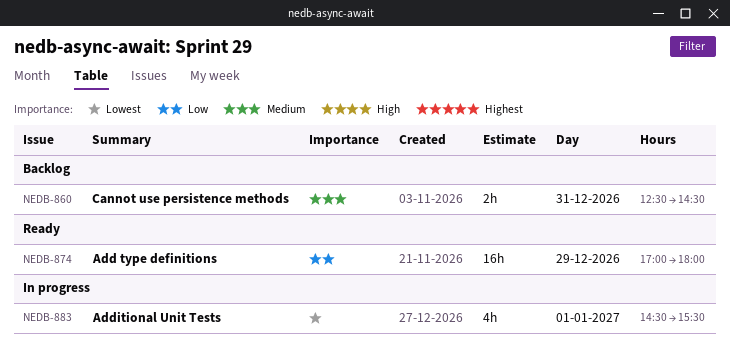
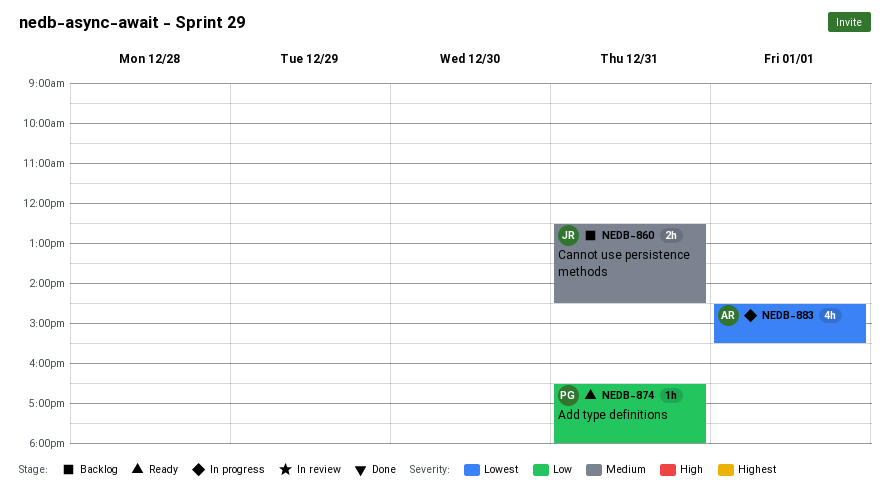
NEDB-874, estimate: 16h -> 1h
NEDB-874, day: Dec 29 -> Dec 31
NEDB-874, begins: 17:00 -> 16:30

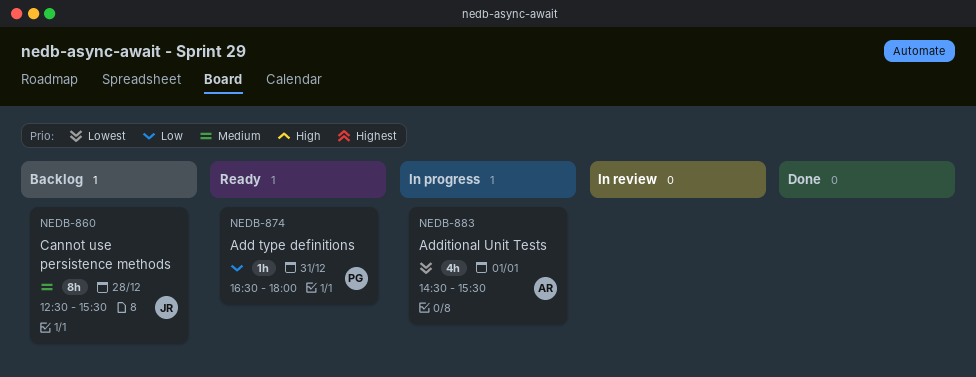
NEDB-860, estimate: 2h -> 8h
NEDB-860, day: Dec 31 -> Dec 28
NEDB-860, ends: 14:30 -> 15:30

